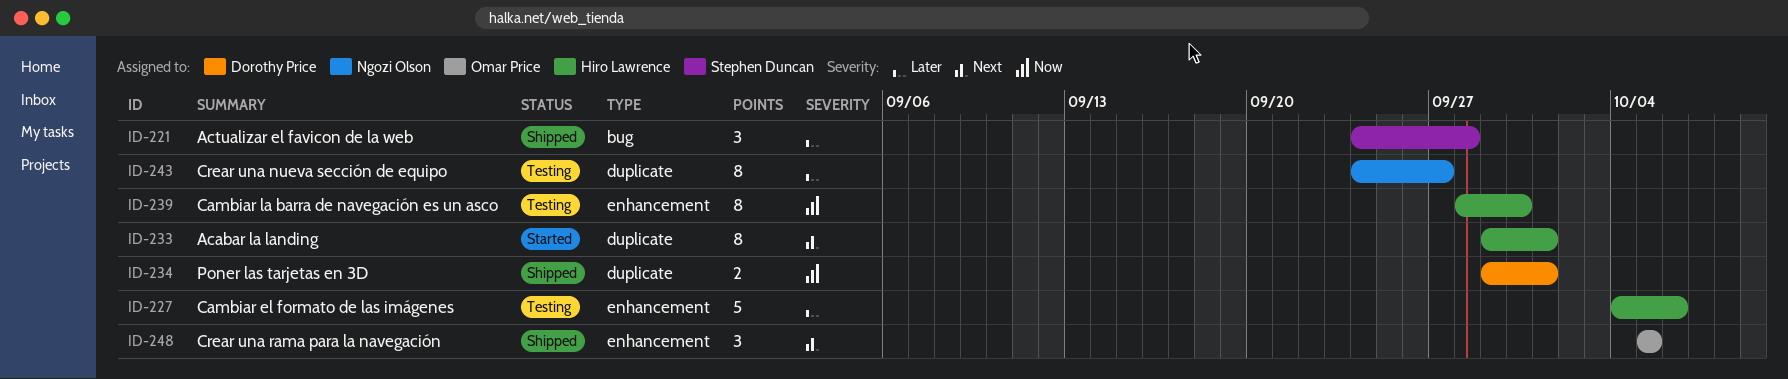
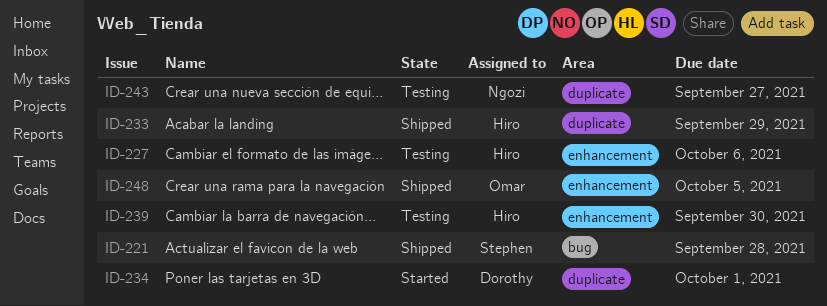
ID-233, status: Started -> Shipped
ID-233, due: Oct 1 -> Sep 29
ID-234, status: Shipped -> Started

